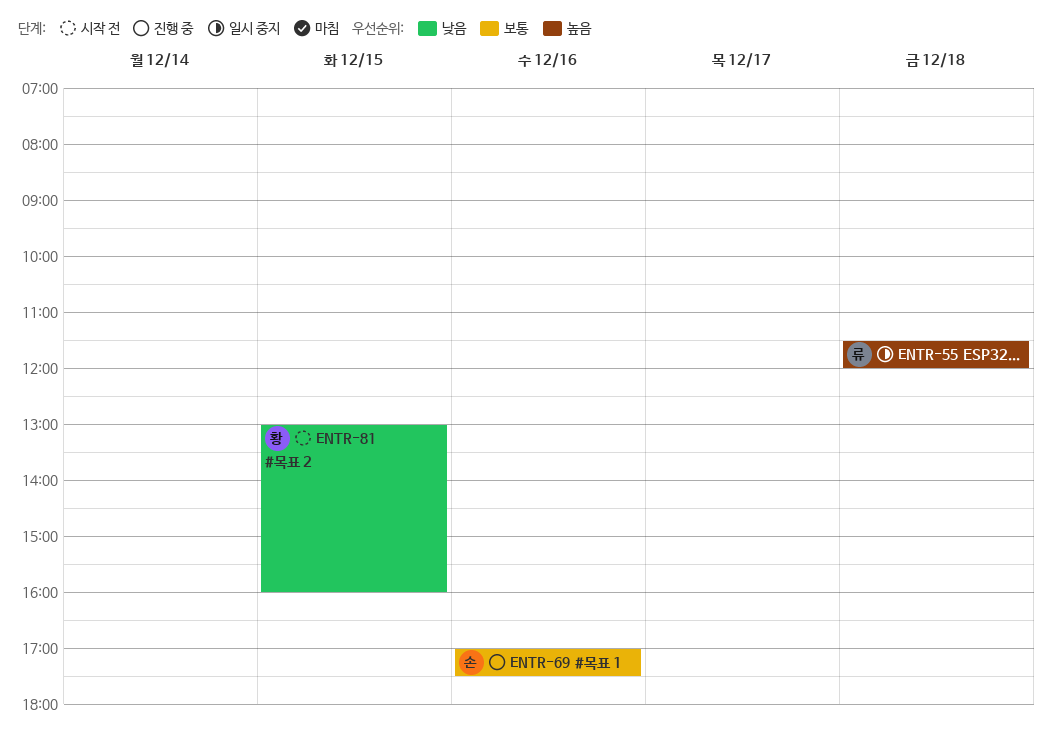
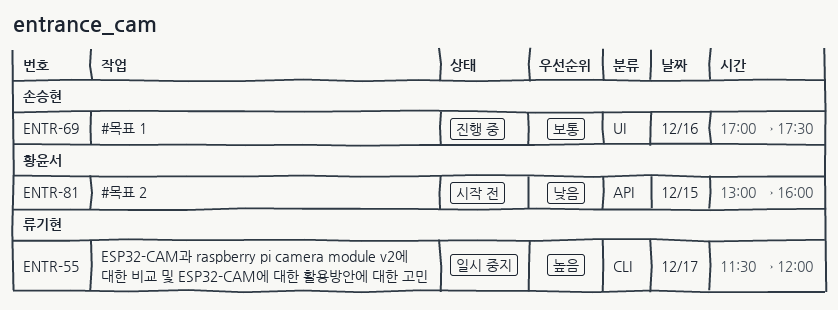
ENTR-55, day: Dec 18 -> Dec 17

